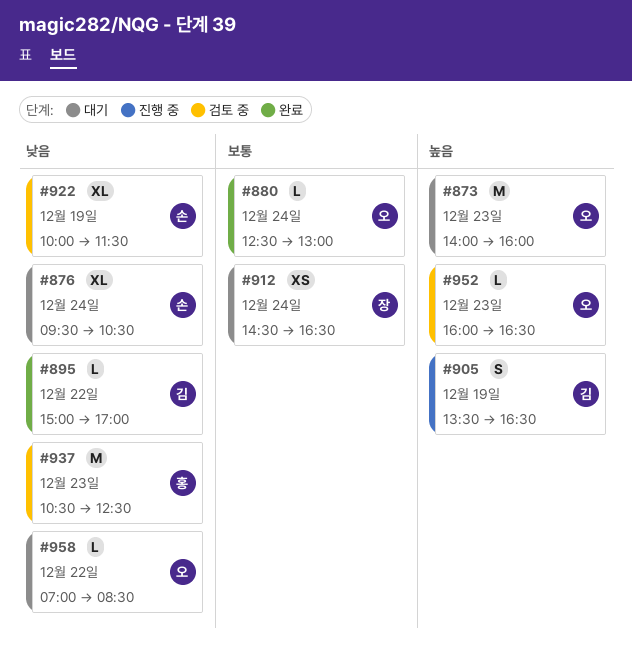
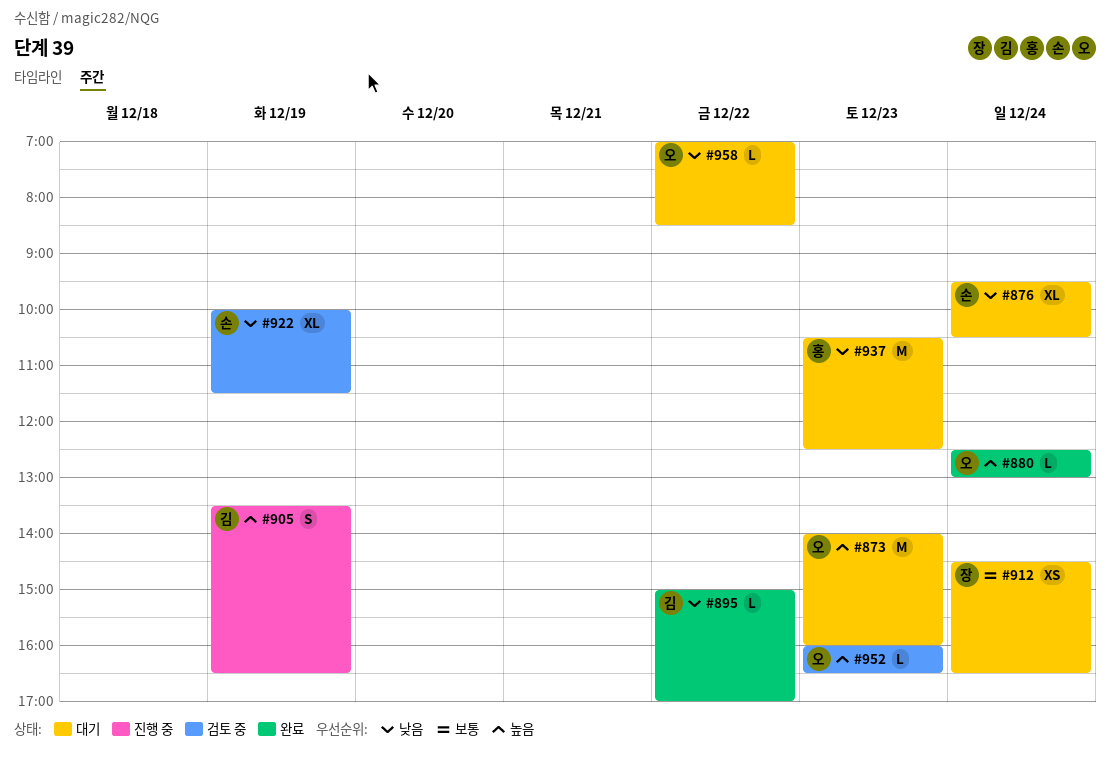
#880, priority: 보통 -> 높음
#937, status: 검토 중 -> 대기

